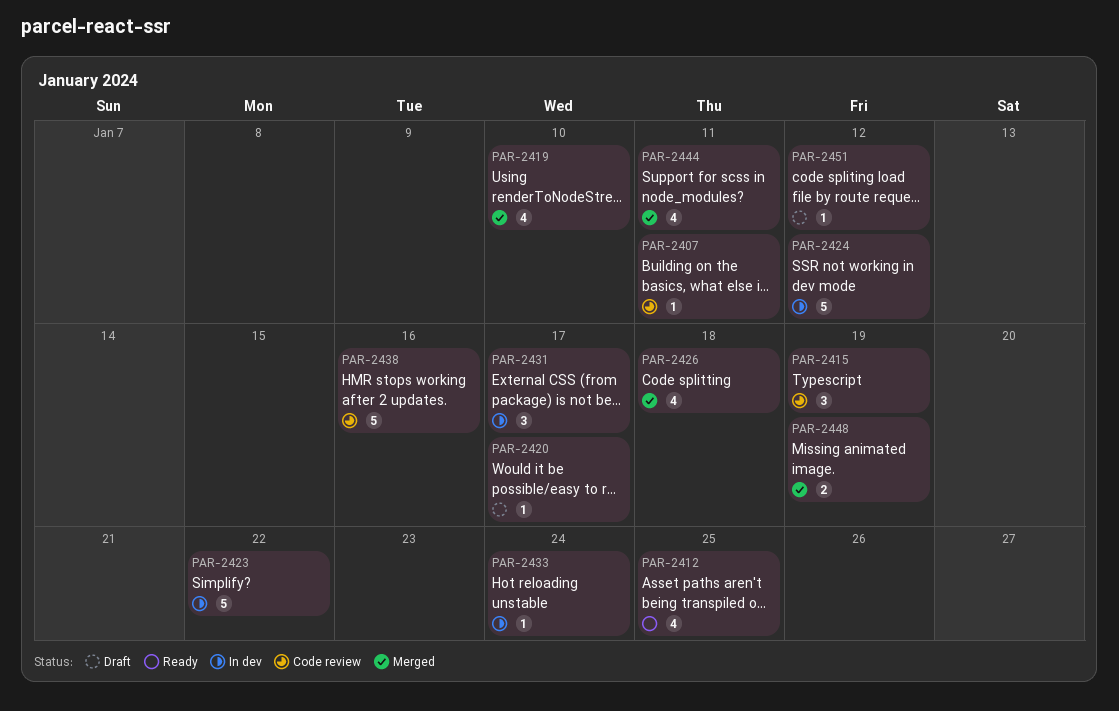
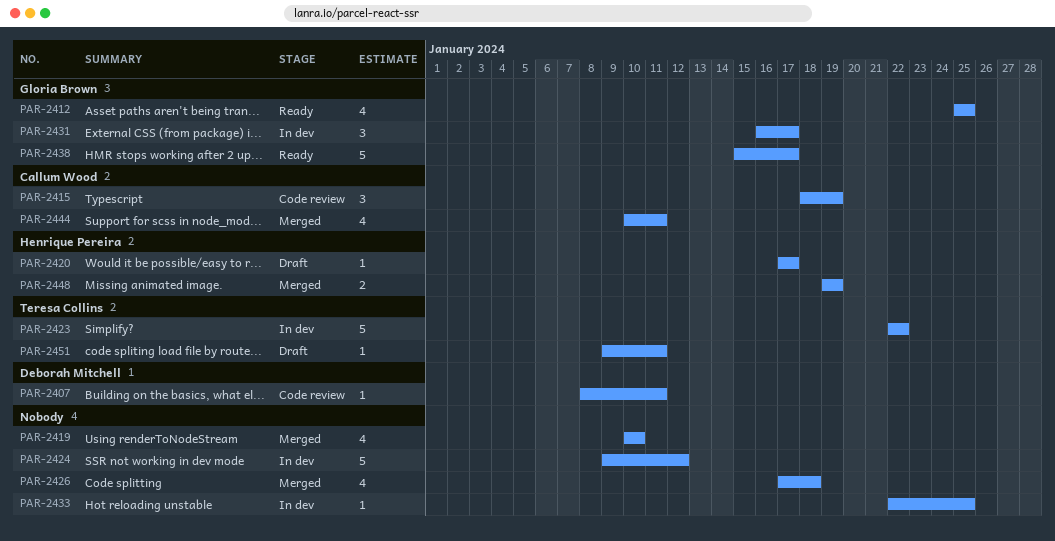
PAR-2433, due: Jan 24 -> Jan 25
PAR-2438, status: Code review -> Ready
PAR-2438, due: Jan 16 -> Jan 17
PAR-2451, due: Jan 12 -> Jan 11

